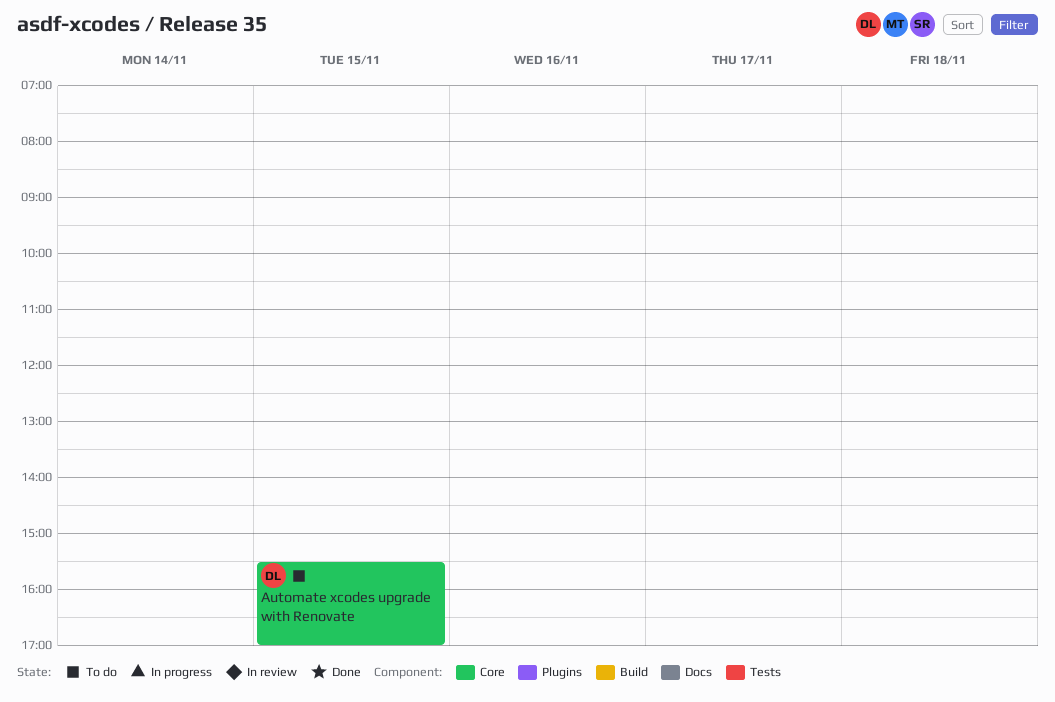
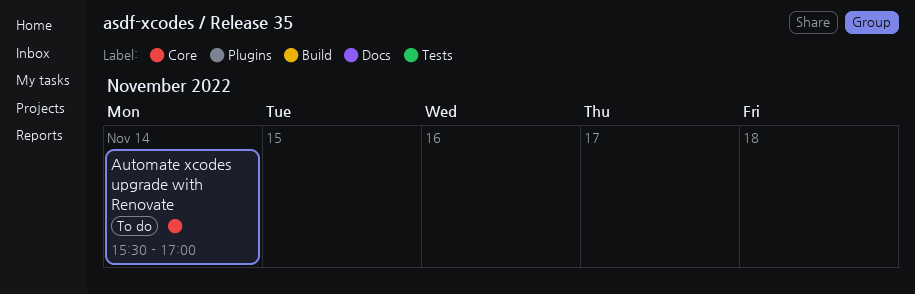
Automate xcodes upgrade with Renovate, day: Nov 15 -> Nov 14

